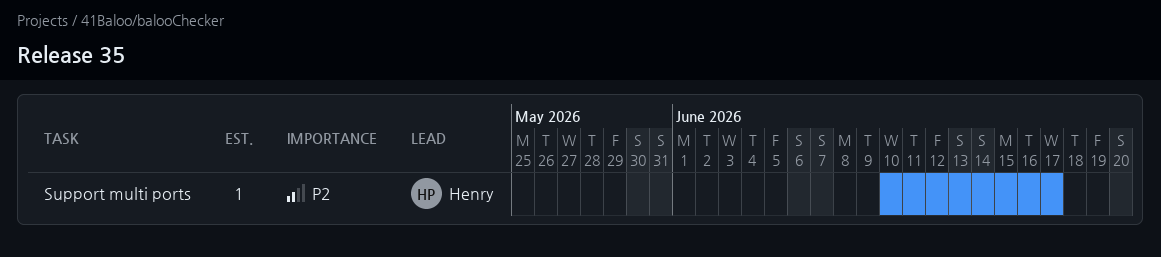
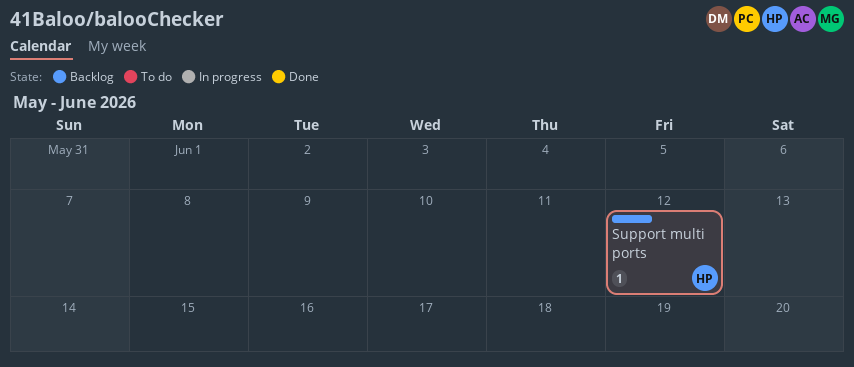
Support multi ports, due: Jun 17 -> Jun 12

